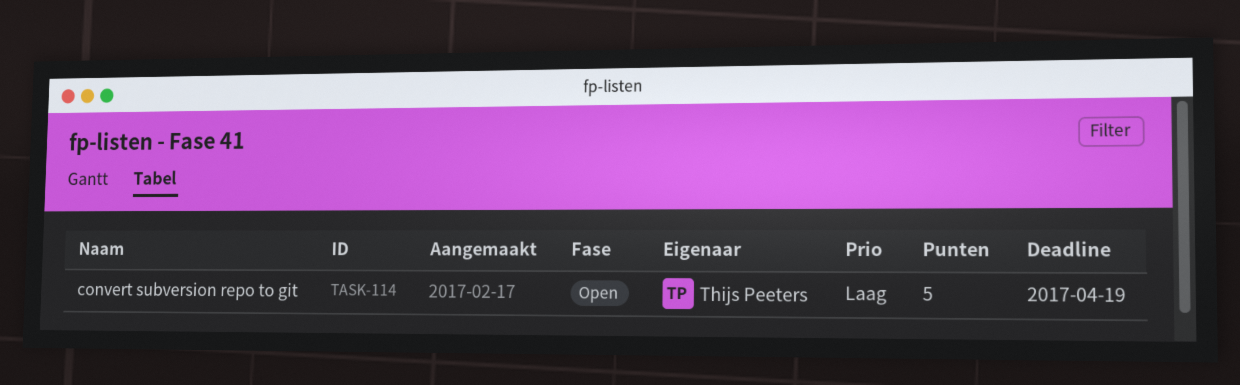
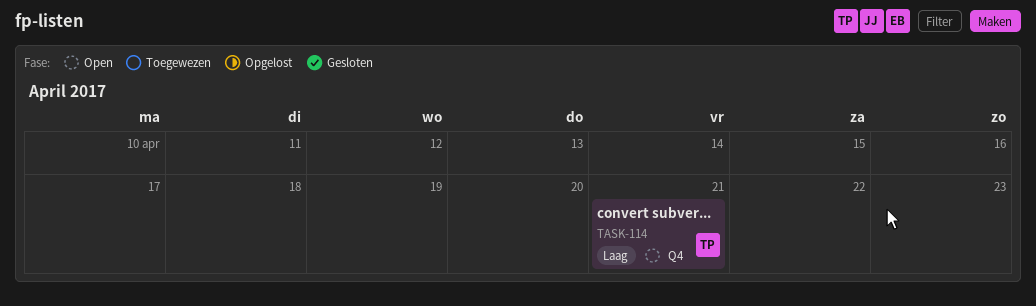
TASK-114, due: Apr 19 -> Apr 21

